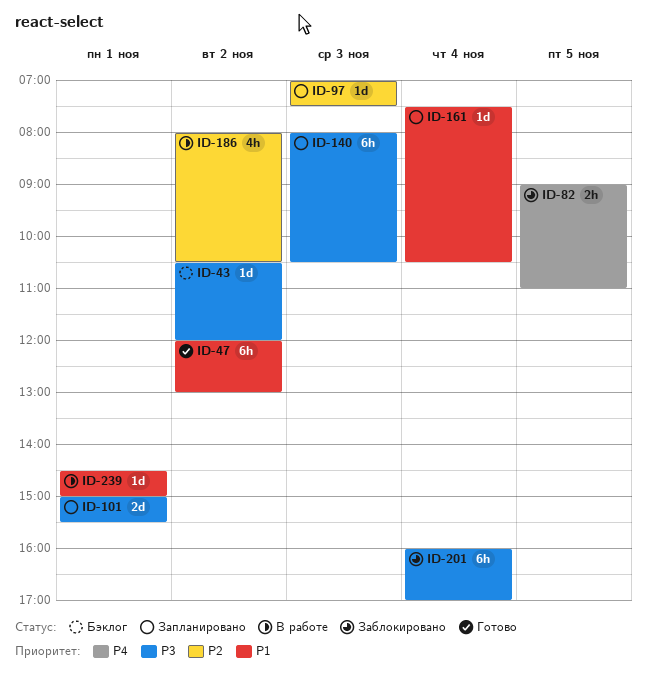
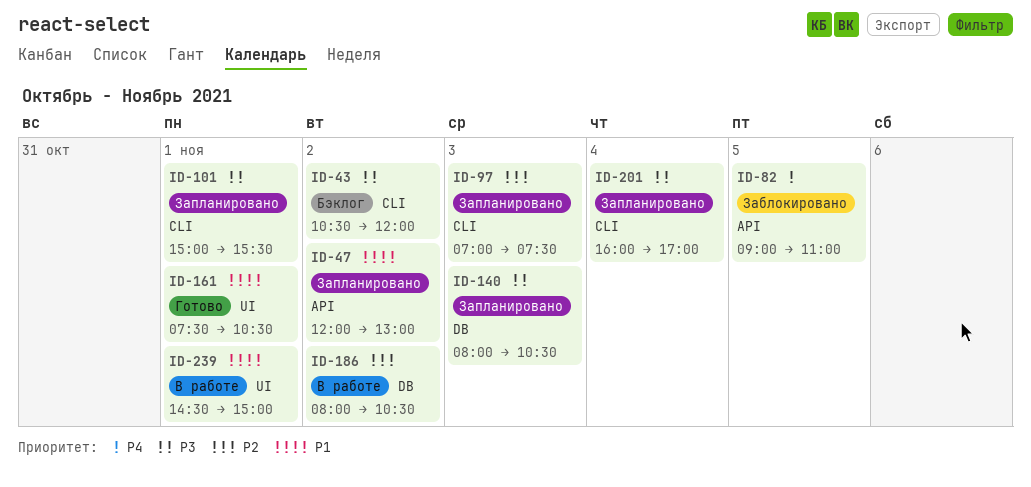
ID-47, status: Готово -> Запланировано
ID-161, status: Запланировано -> Готово
ID-161, day: Nov 4 -> Nov 1
ID-201, status: Заблокировано -> Запланировано

